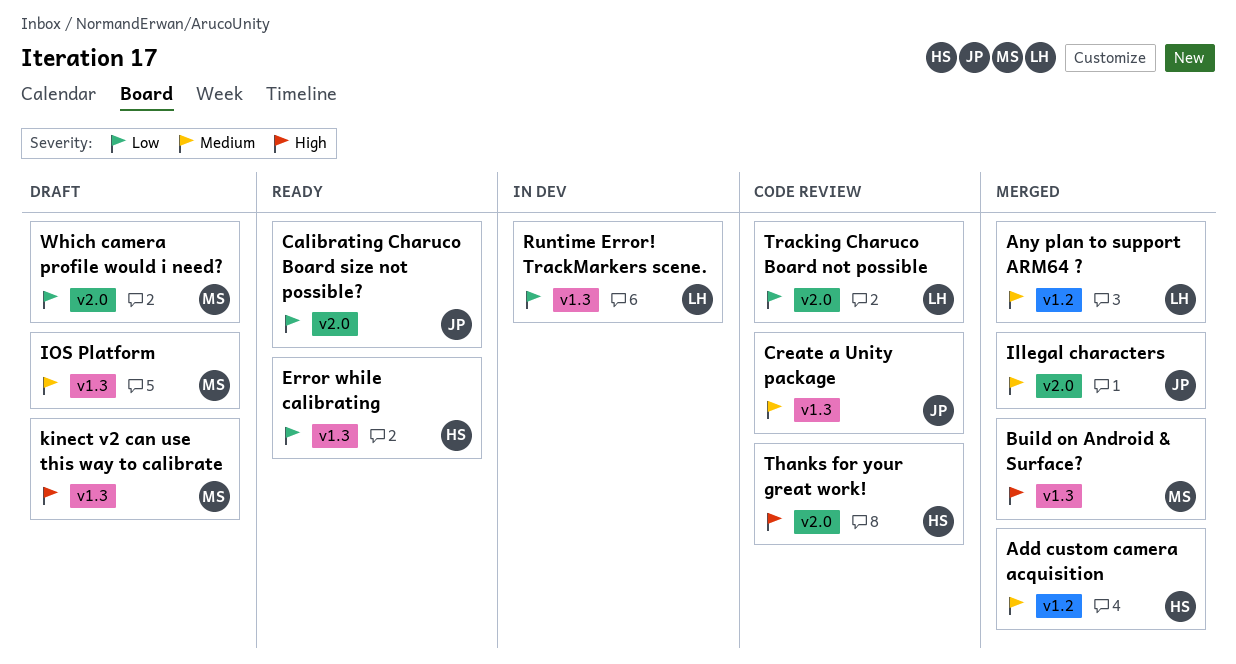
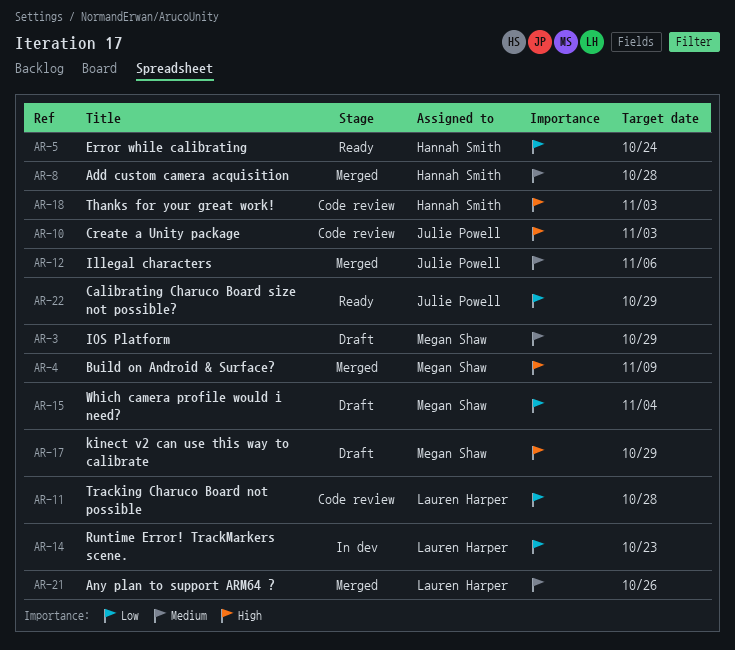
Create a Unity package, priority: Medium -> High

